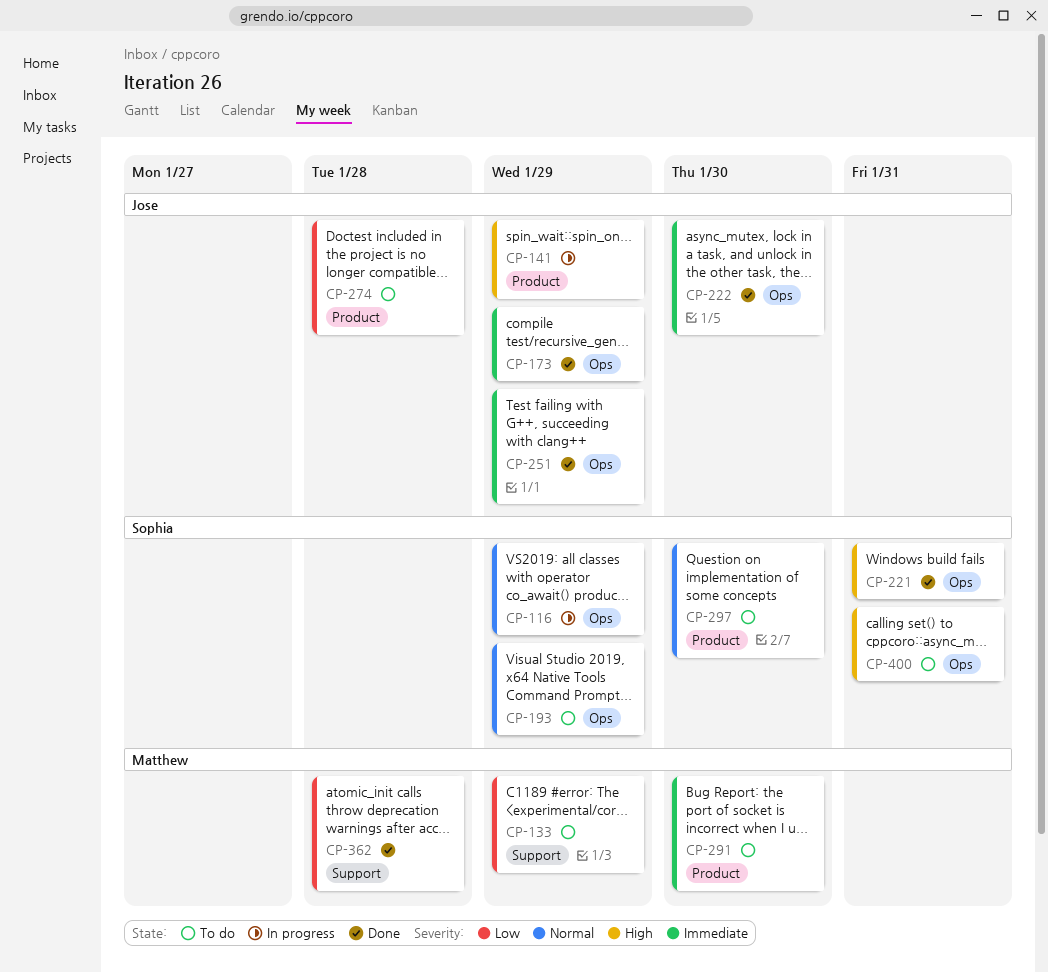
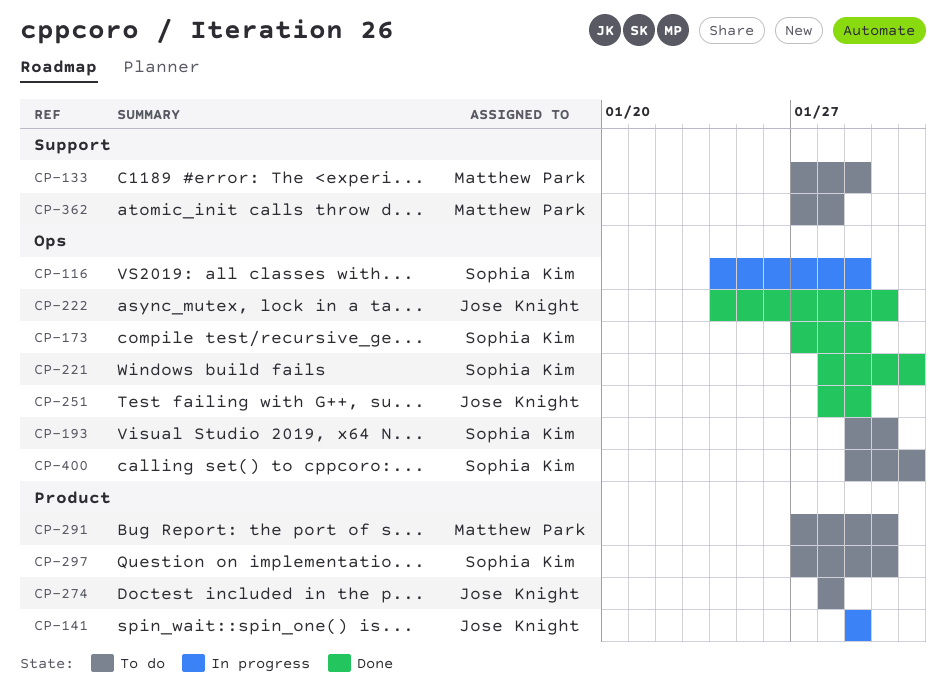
CP-173, owner: Jose Knight -> Sophia Kim
CP-193, due: Jan 29 -> Jan 30
CP-362, status: Done -> To do

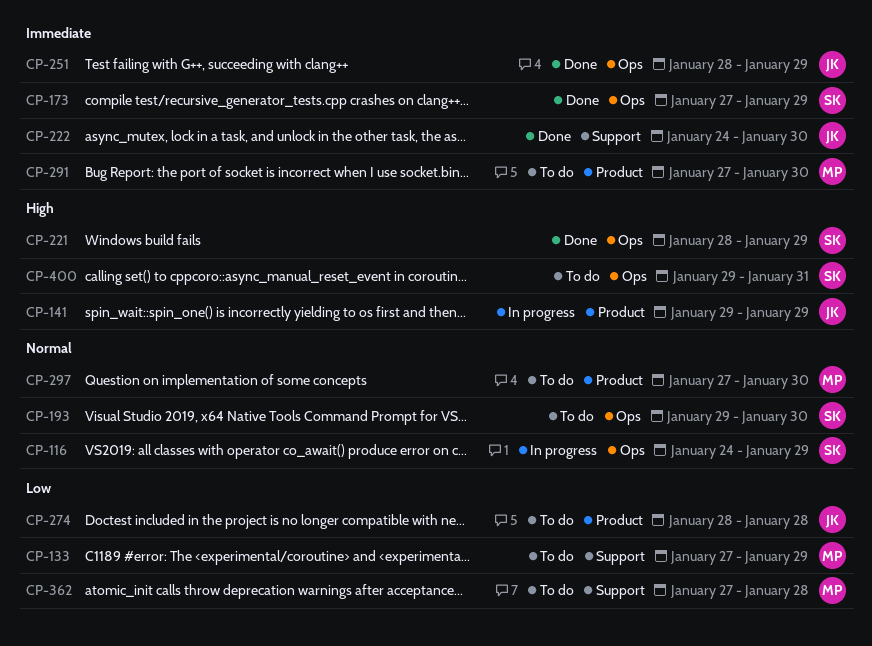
CP-221, due: Jan 31 -> Jan 29
CP-222, label: Ops -> Support
CP-297, owner: Sophia Kim -> Matthew Park

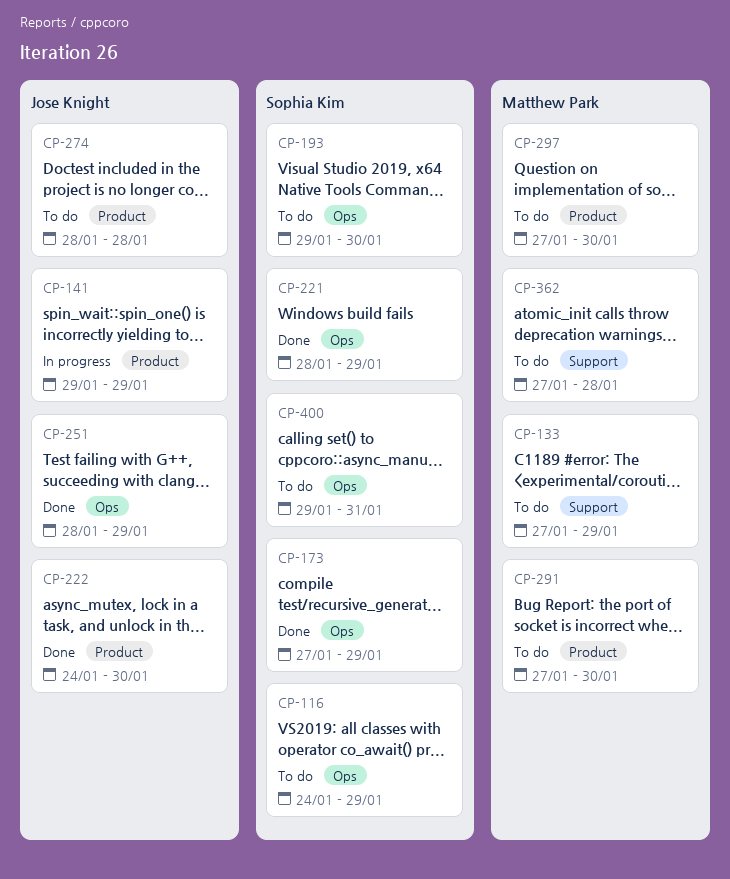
CP-116, status: In progress -> To do
CP-222, label: Support -> Product

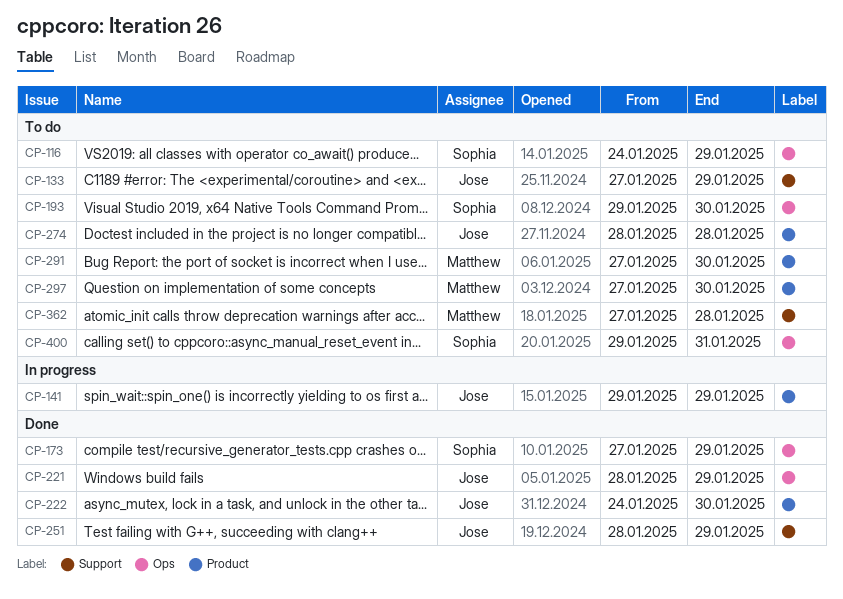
CP-133, owner: Matthew Park -> Jose Knight
CP-221, owner: Sophia Kim -> Jose Knight
CP-251, label: Ops -> Support

